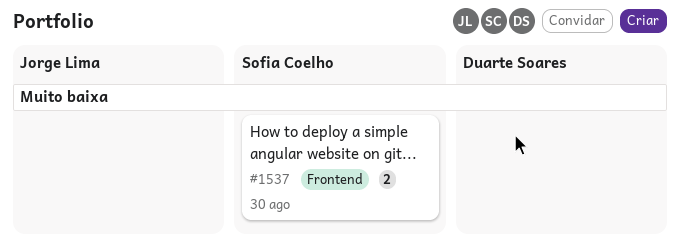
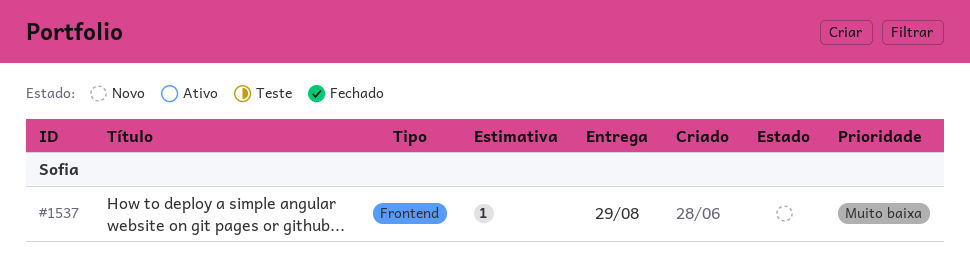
#1537, estimate: 2 -> 1
#1537, due: Aug 30 -> Aug 29

